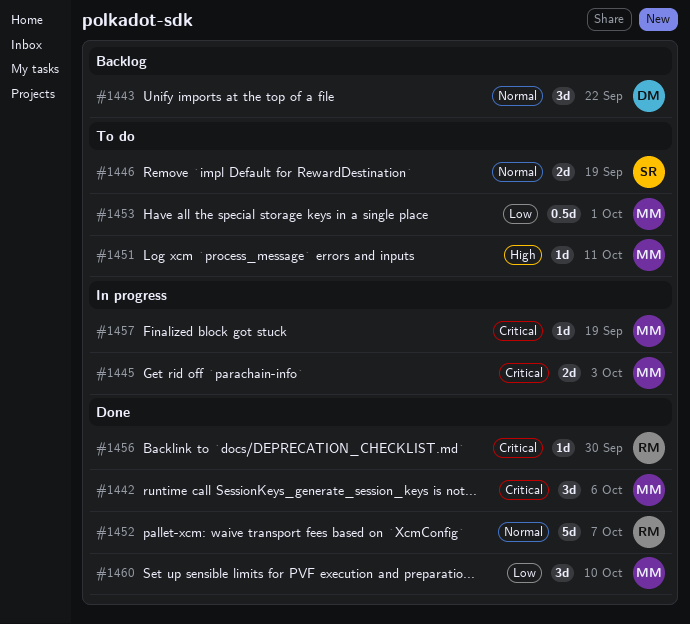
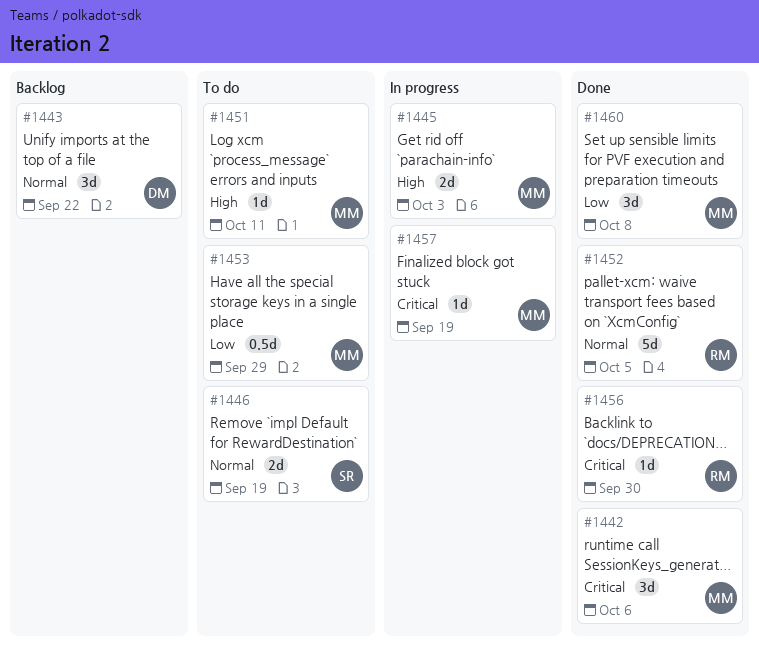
#1445, priority: Critical -> High
#1452, due: Oct 7 -> Oct 5
#1453, due: Oct 1 -> Sep 29
#1460, due: Oct 10 -> Oct 8

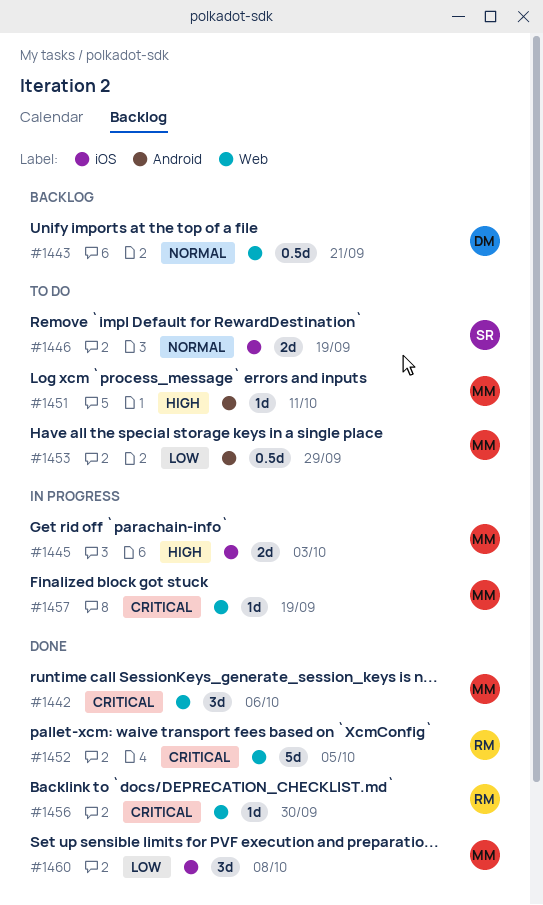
#1443, estimate: 3d -> 0.5d
#1443, due: Sep 22 -> Sep 21
#1452, priority: Normal -> Critical

